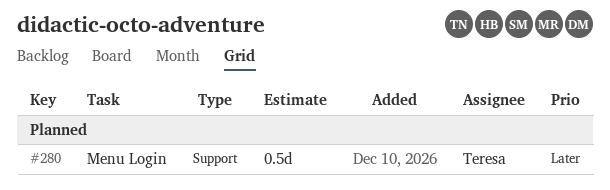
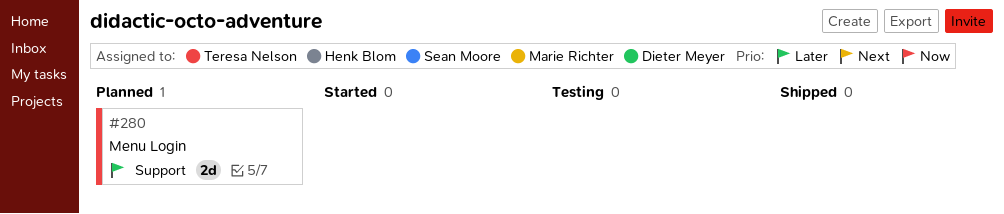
#280, estimate: 0.5d -> 2d

